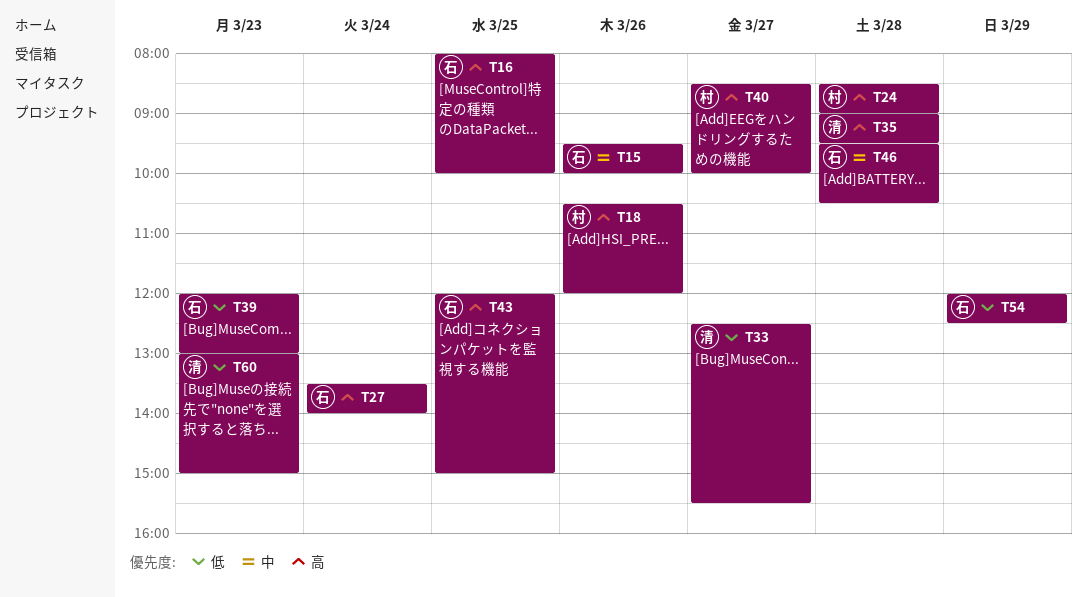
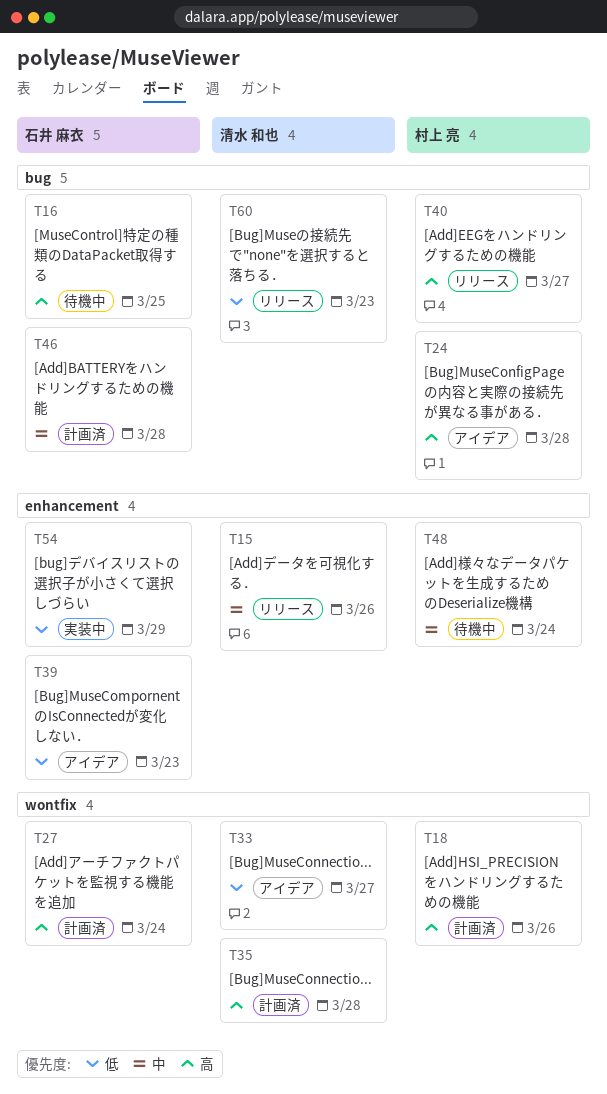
T15, owner: 石井 麻衣 -> 清水 和也
T43: present -> none
T48: none -> present

